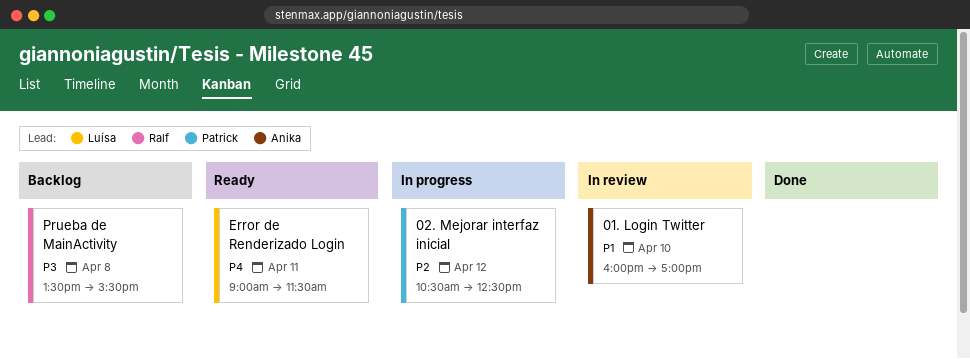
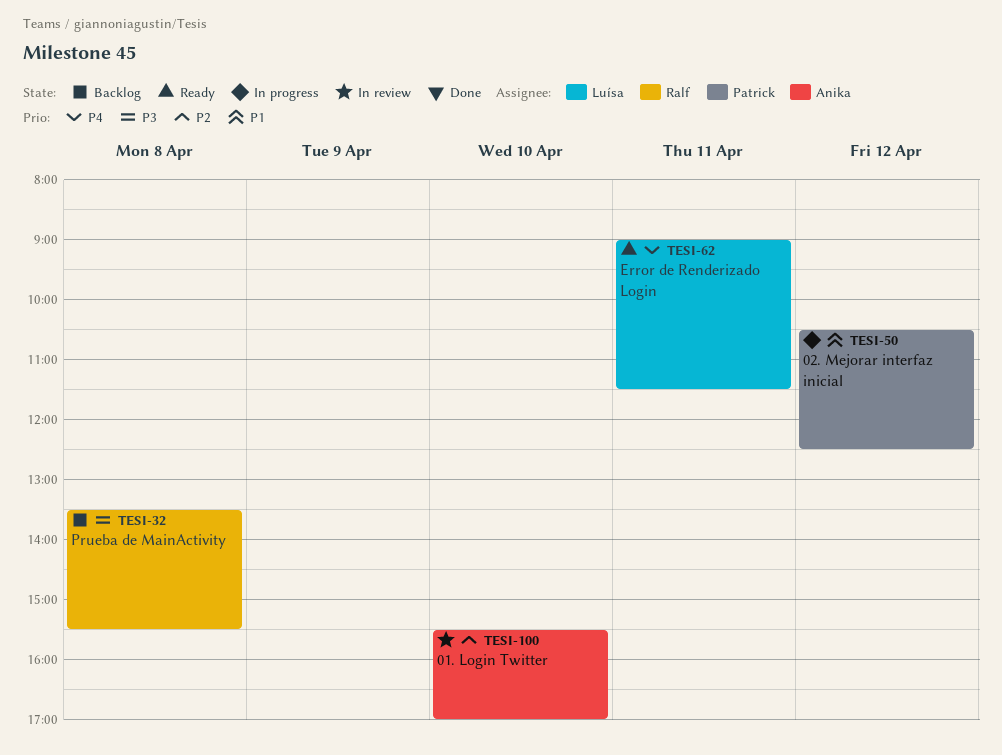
01. Login Twitter, priority: P1 -> P2
01. Login Twitter, begins: 16:00 -> 15:30
02. Mejorar interfaz inicial, priority: P2 -> P1

